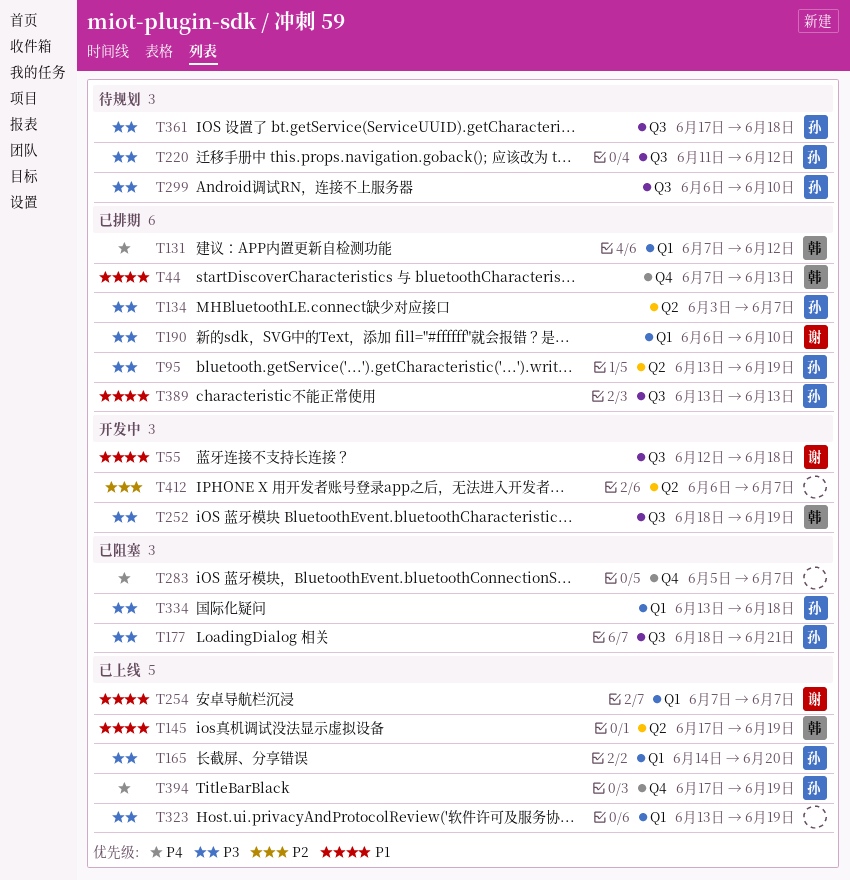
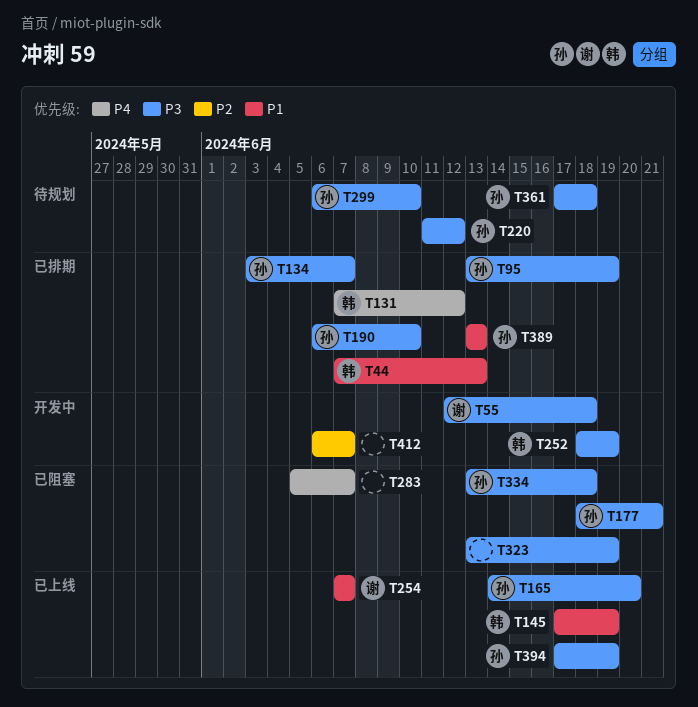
T55, priority: P1 -> P3
T190, owner: 谢 -> 孙
T323, status: 已上线 -> 已阻塞
T394, priority: P4 -> P3

